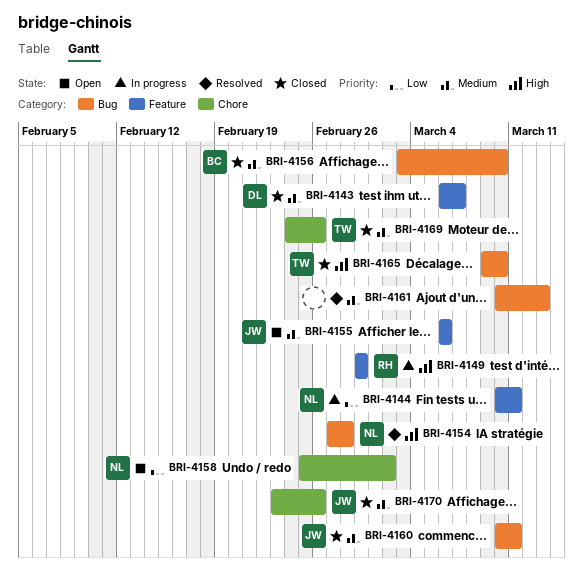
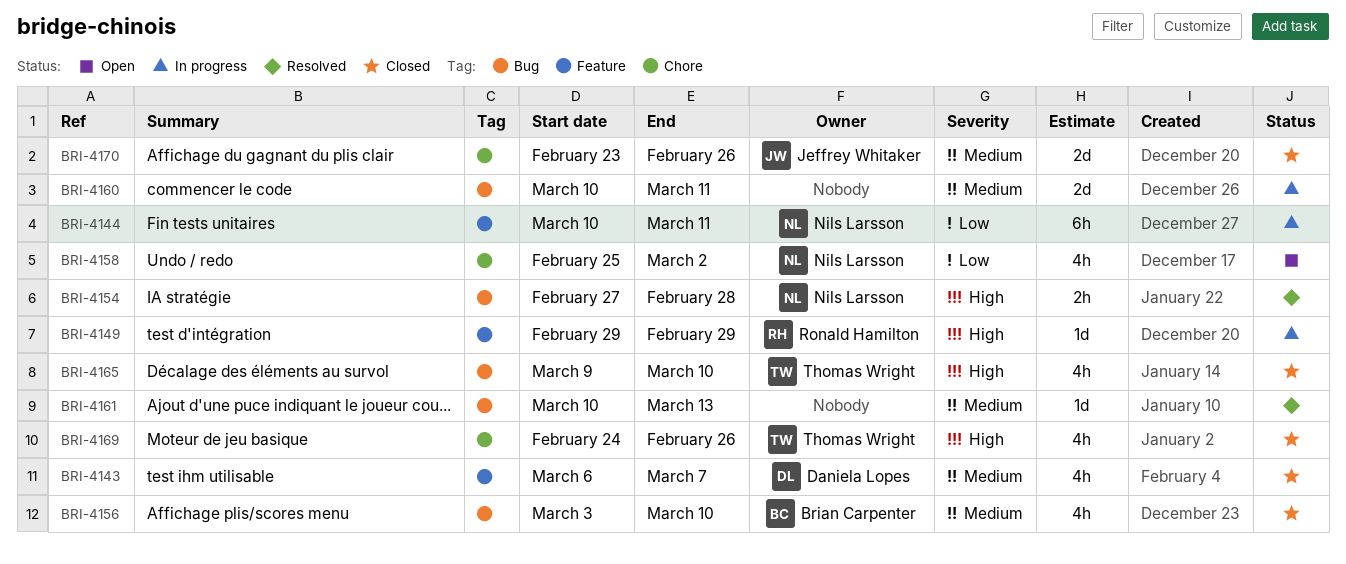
BRI-4155: present -> none
BRI-4160, status: Closed -> In progress
BRI-4160, owner: Jeffrey Whitaker -> none
BRI-4169, priority: Medium -> High

